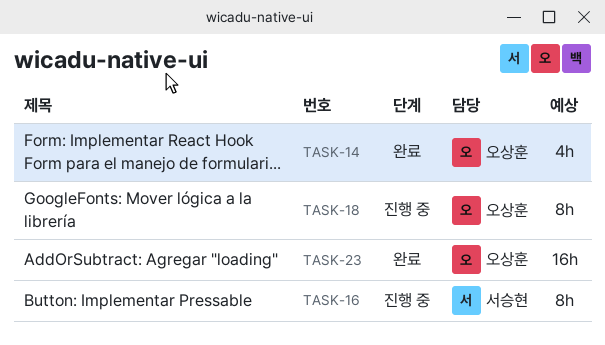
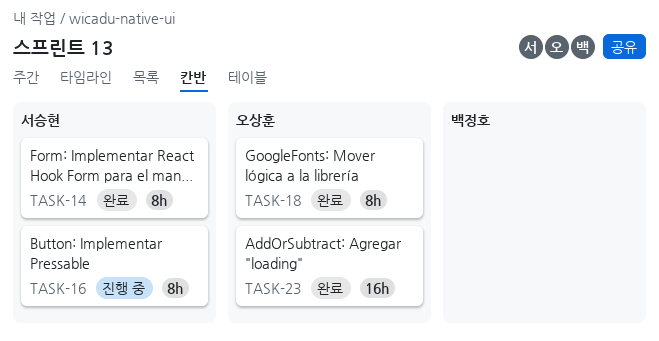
TASK-14, owner: 오상훈 -> 서승현
TASK-14, estimate: 4h -> 8h
TASK-18, status: 진행 중 -> 완료

